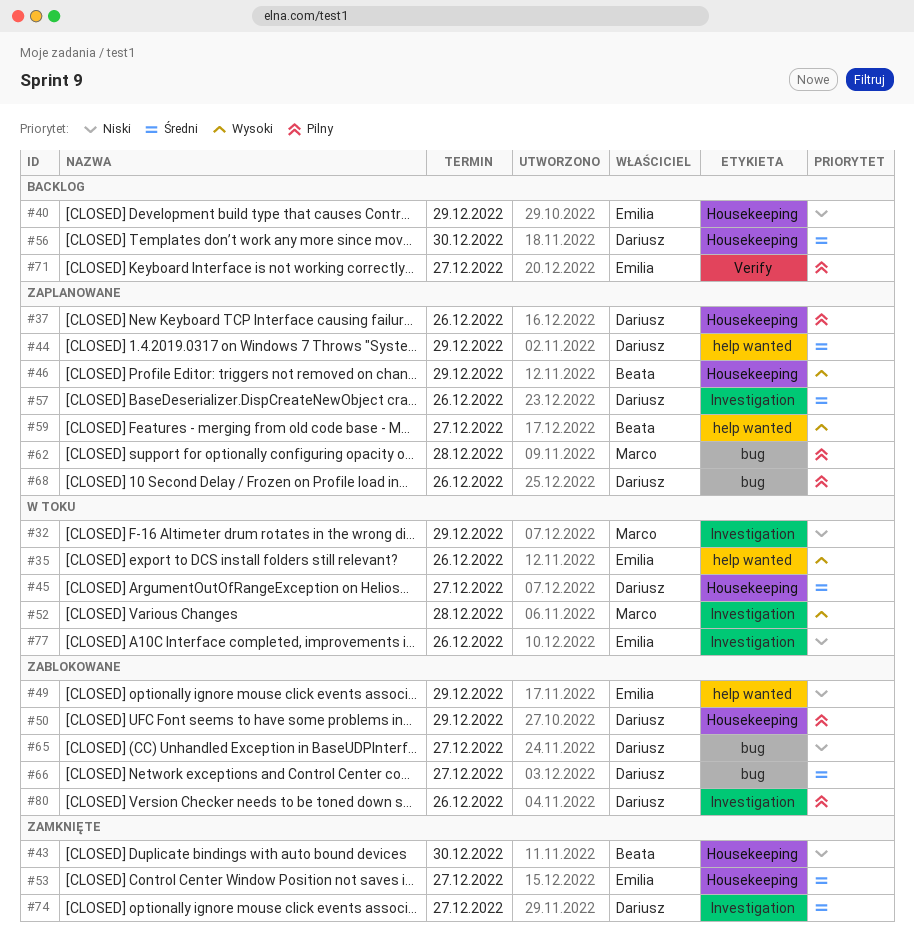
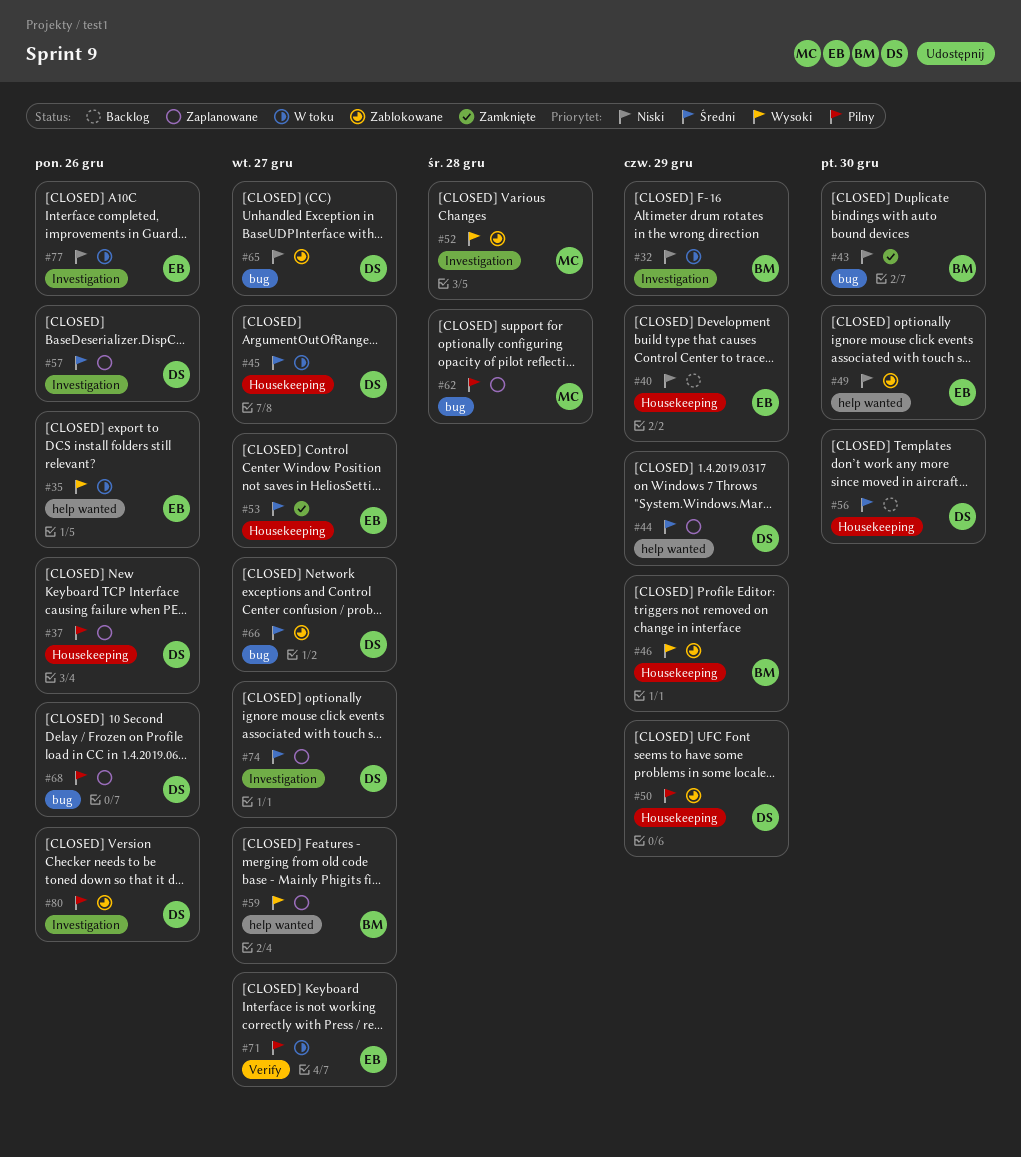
#32, owner: Marco -> Beata
#43, label: Housekeeping -> bug
#46, status: Zaplanowane -> Zablokowane
#49, due: Dec 29 -> Dec 30
#52, status: W toku -> Zablokowane
#71, status: Backlog -> W toku
#74, status: Zamknięte -> Zaplanowane

